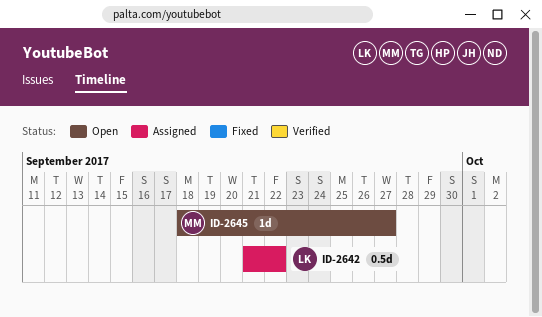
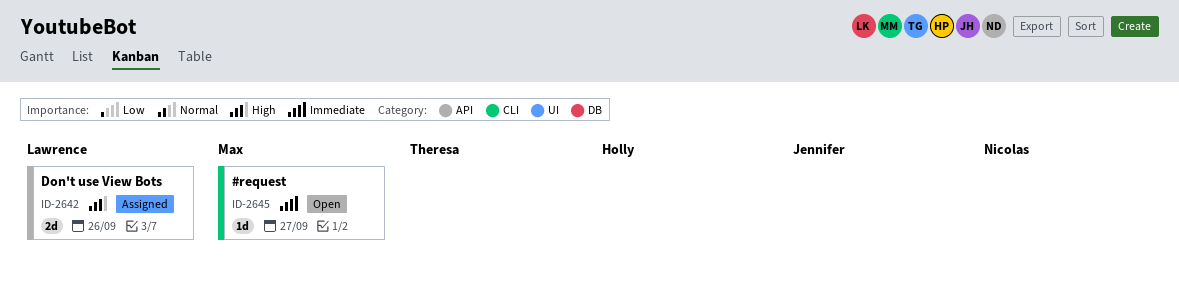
ID-2642, estimate: 0.5d -> 2d
ID-2642, due: Sep 22 -> Sep 26

